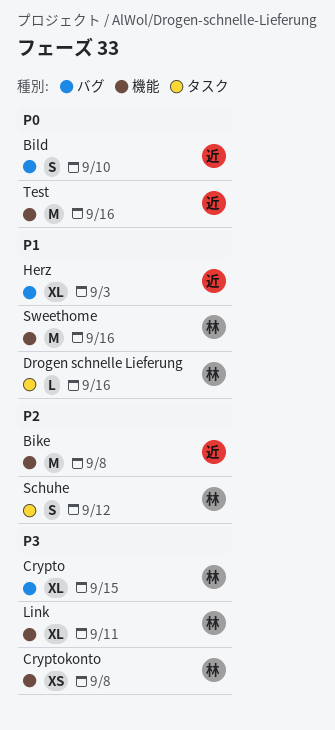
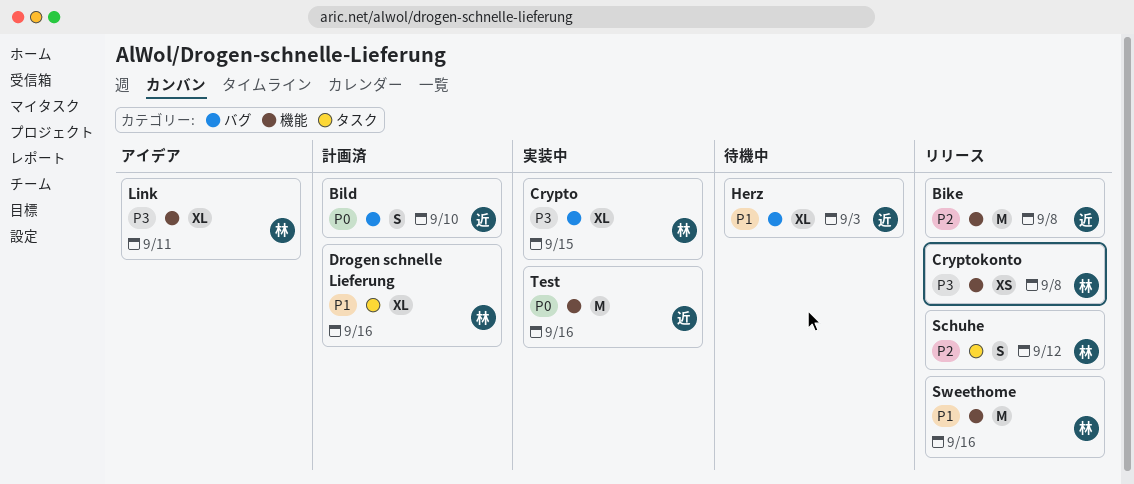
Drogen schnelle Lieferung, estimate: L -> XL

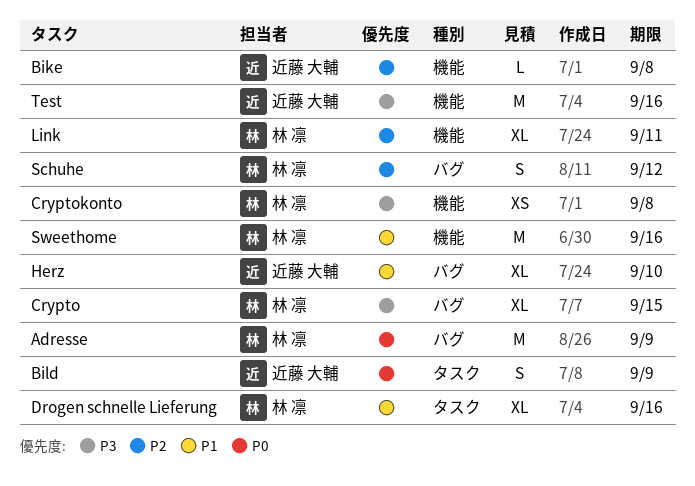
Adresse: none -> present
Bike, estimate: M -> L
Bild, label: バグ -> タスク
Bild, due: Sep 10 -> Sep 9
Herz, due: Sep 3 -> Sep 10
Link, priority: P3 -> P2
Schuhe, label: タスク -> バグ
Test, priority: P0 -> P3

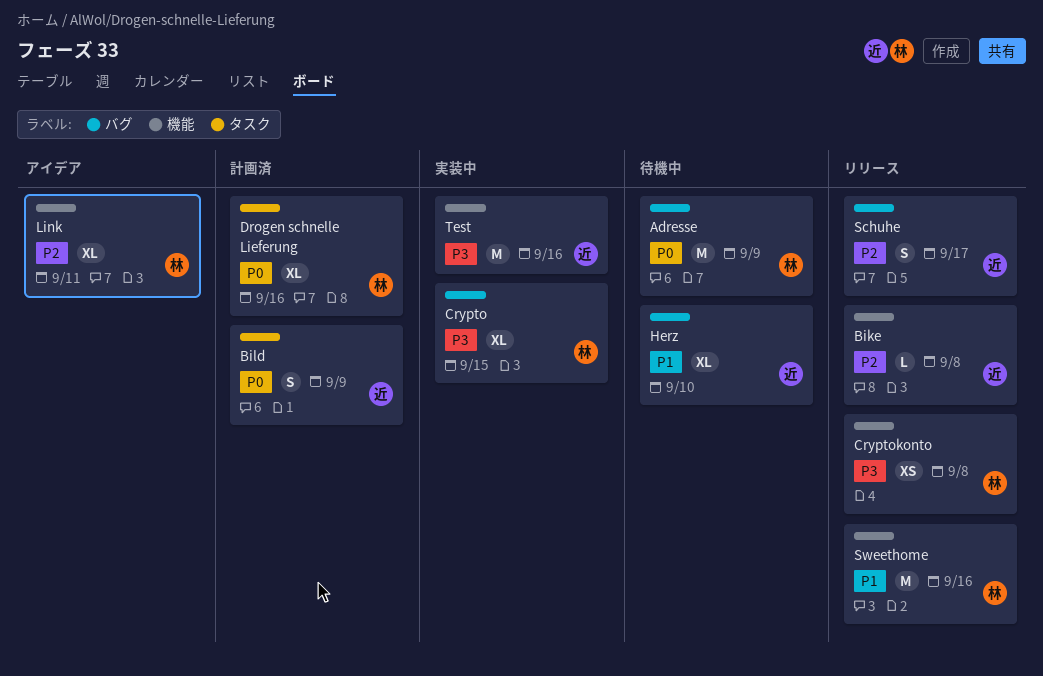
Drogen schnelle Lieferung, priority: P1 -> P0
Schuhe, owner: 林 凛 -> 近藤 大輔
Schuhe, due: Sep 12 -> Sep 17

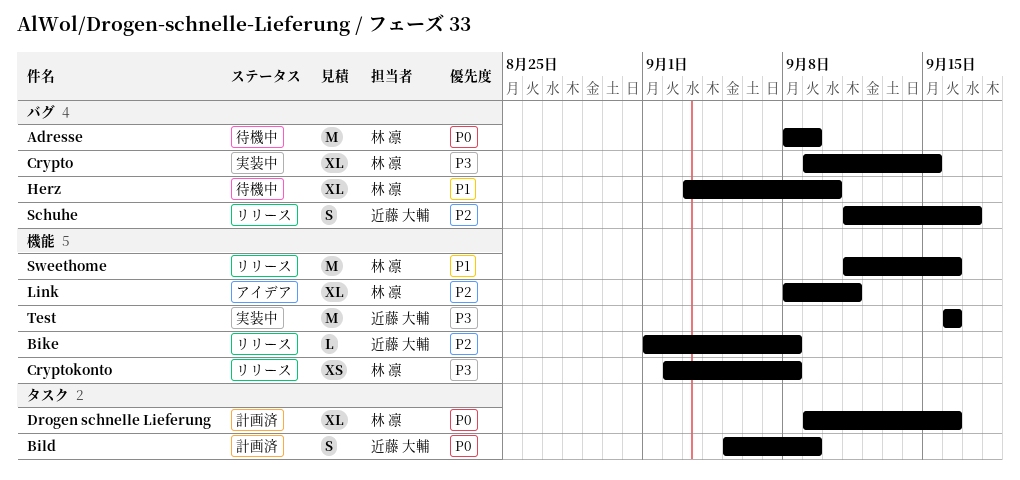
Herz, owner: 近藤 大輔 -> 林 凛

